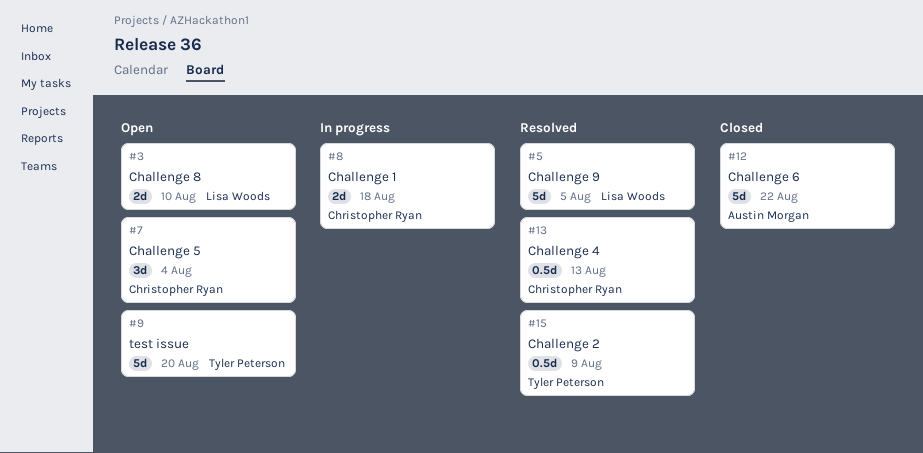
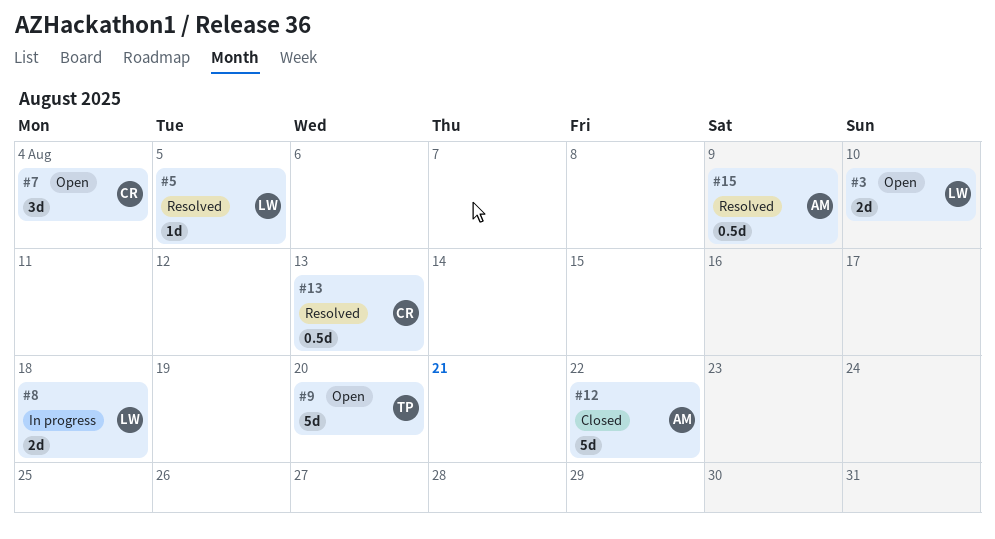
#5, estimate: 5d -> 1d
#8, owner: Christopher Ryan -> Lisa Woods
#15, owner: Tyler Peterson -> Austin Morgan

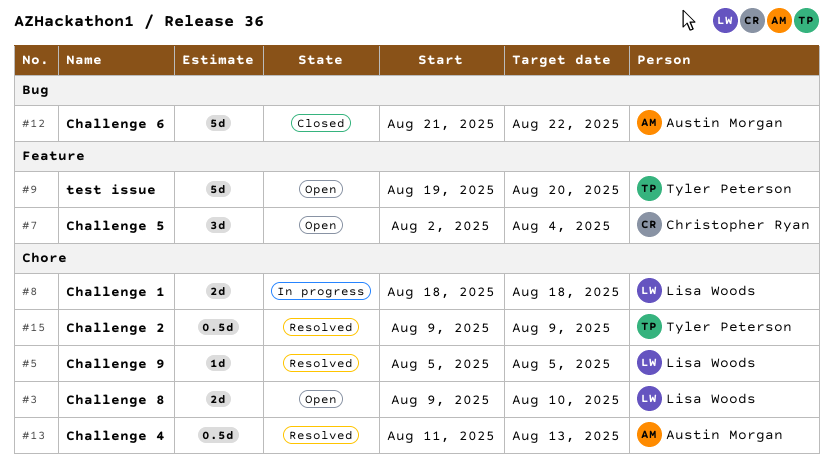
#13, owner: Christopher Ryan -> Austin Morgan
#15, owner: Austin Morgan -> Tyler Peterson

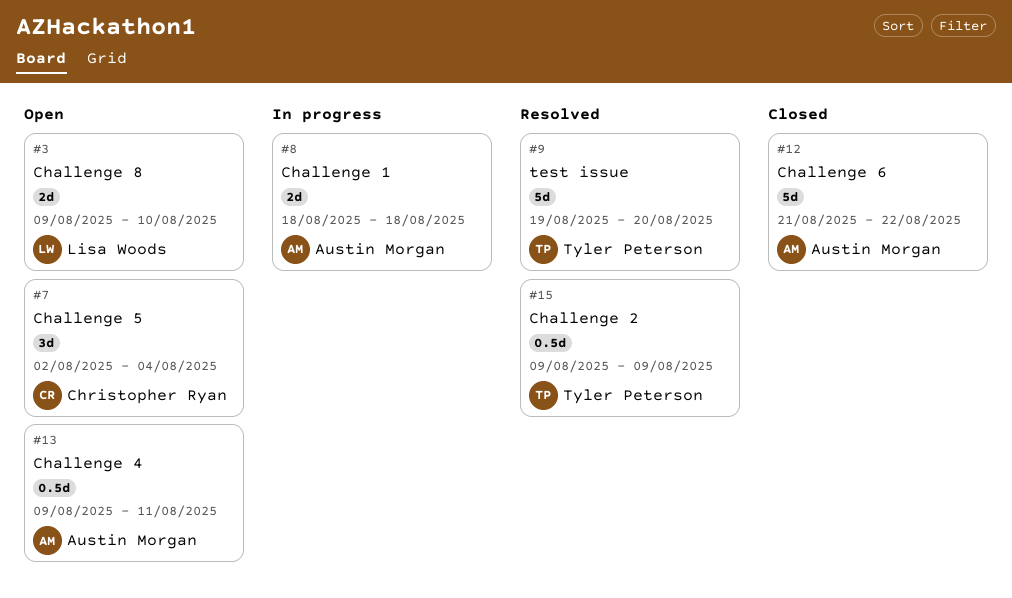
#5: present -> none
#8, owner: Lisa Woods -> Austin Morgan
#9, status: Open -> Resolved
#13, status: Resolved -> Open
#13, start: Aug 11 -> Aug 9
#13, due: Aug 13 -> Aug 11

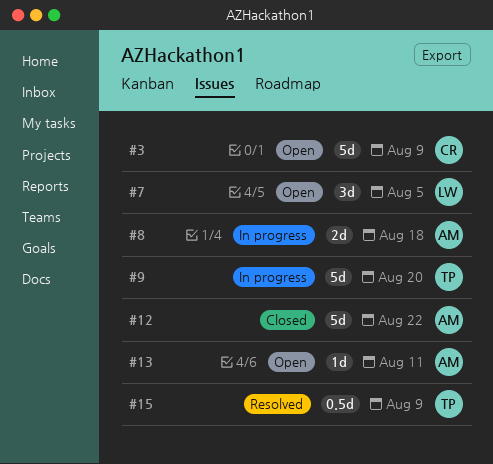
#3, owner: Lisa Woods -> Christopher Ryan
#3, estimate: 2d -> 5d
#3, due: Aug 10 -> Aug 9
#7, owner: Christopher Ryan -> Lisa Woods
#7, due: Aug 4 -> Aug 5
#9, status: Resolved -> In progress
#13, estimate: 0.5d -> 1d

